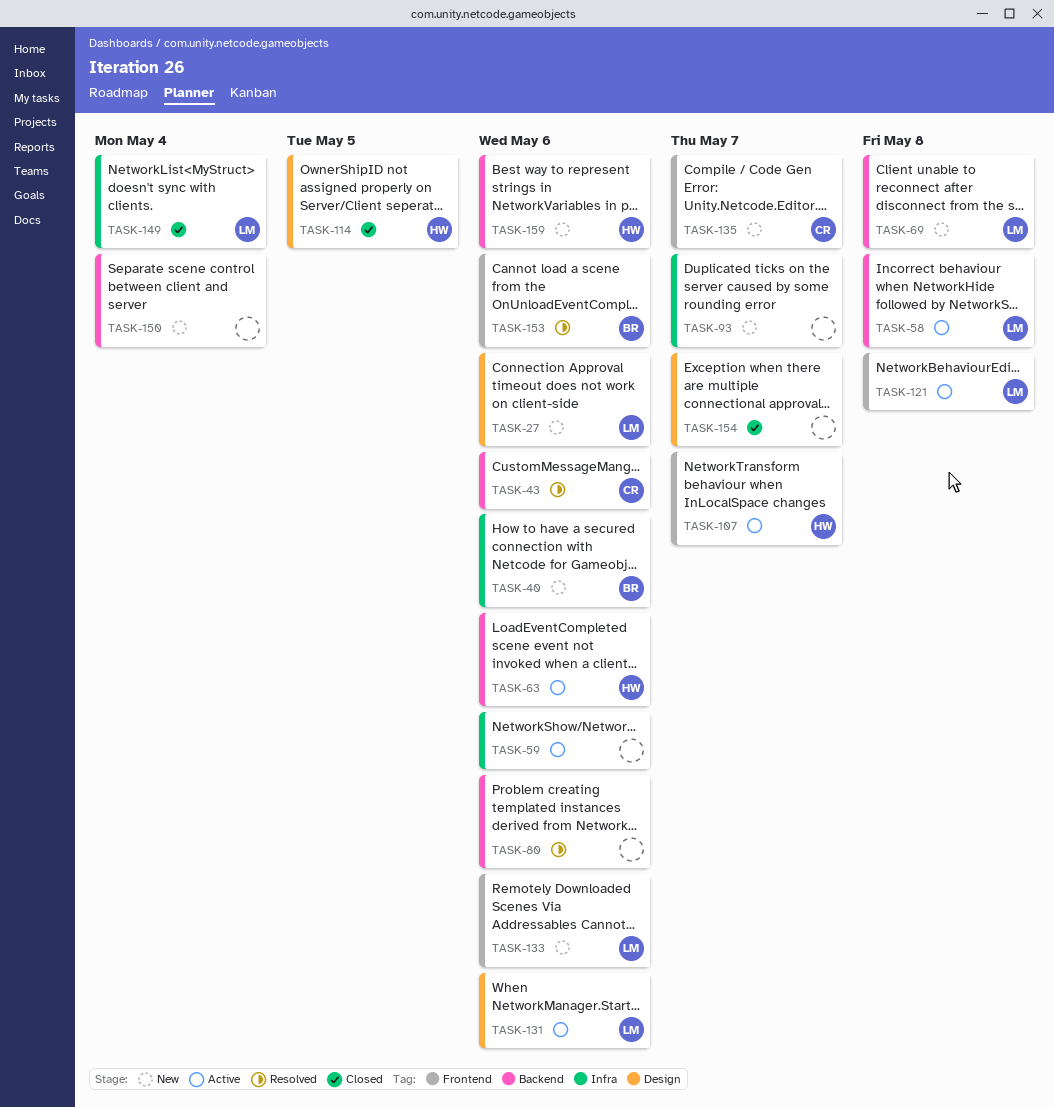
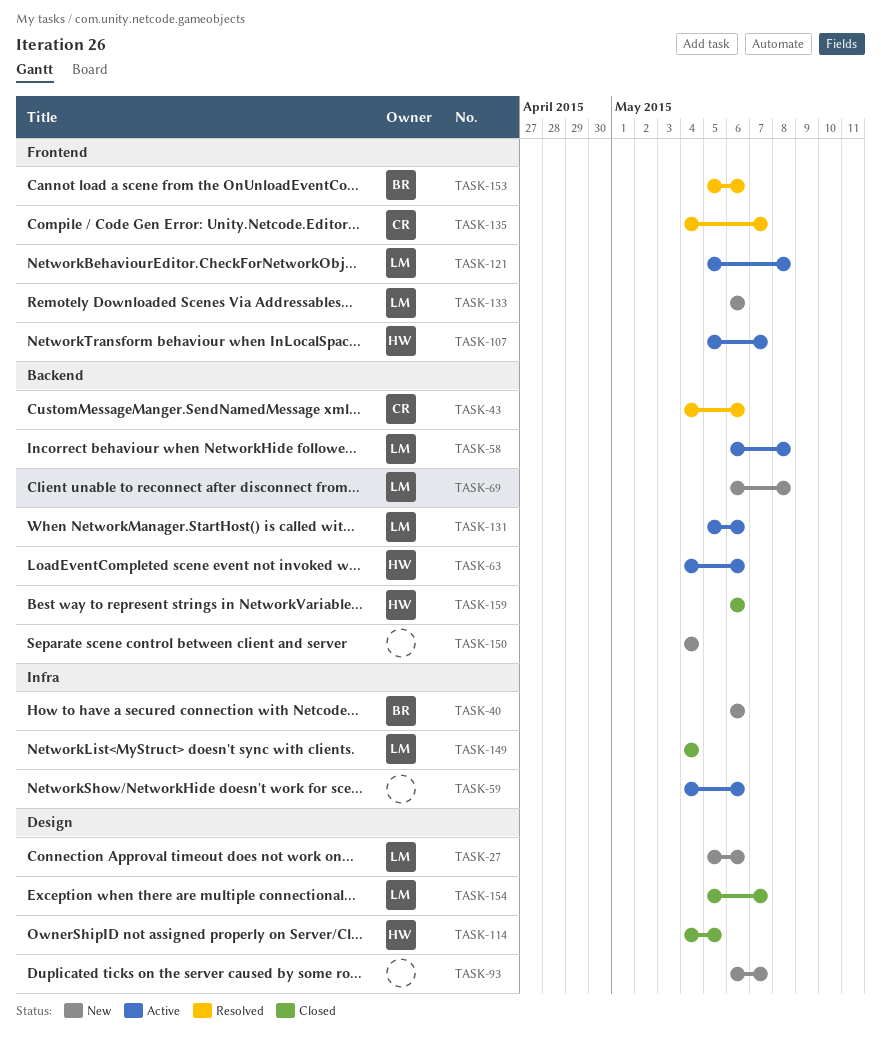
TASK-80: present -> none
TASK-93, label: Infra -> Design
TASK-131, label: Design -> Backend
TASK-135, status: New -> Resolved
TASK-154, owner: none -> LM
TASK-159, status: New -> Closed

